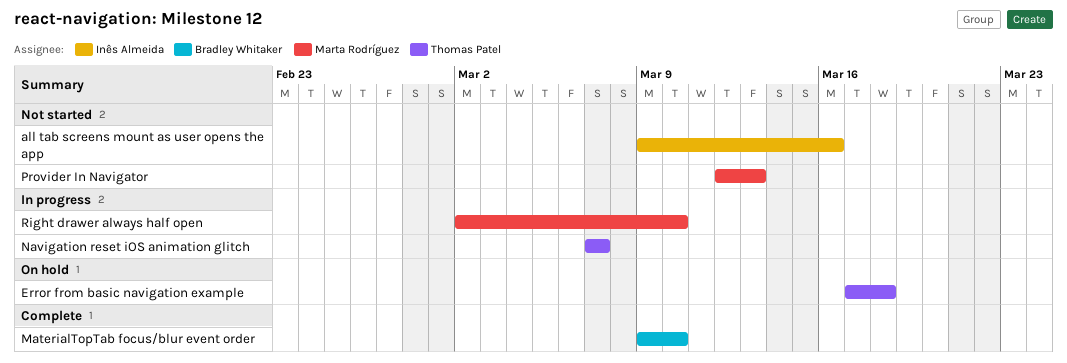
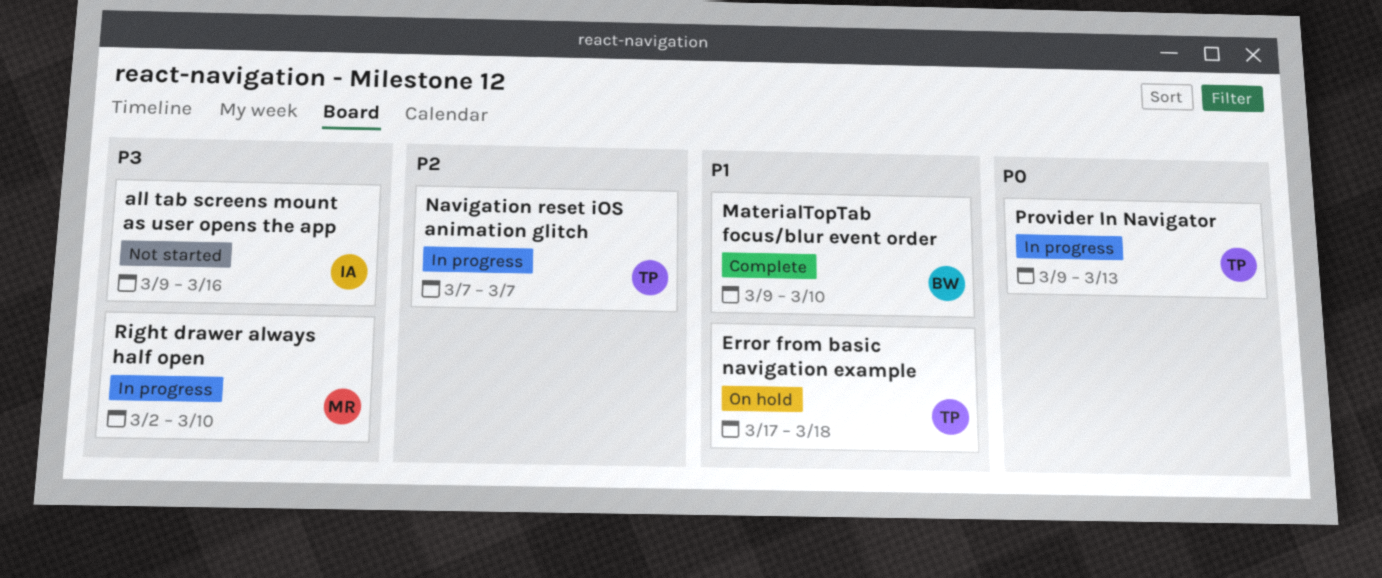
Provider In Navigator, status: Not started -> In progress
Provider In Navigator, owner: Marta Rodríguez -> Thomas Patel
Provider In Navigator, start: Mar 12 -> Mar 9

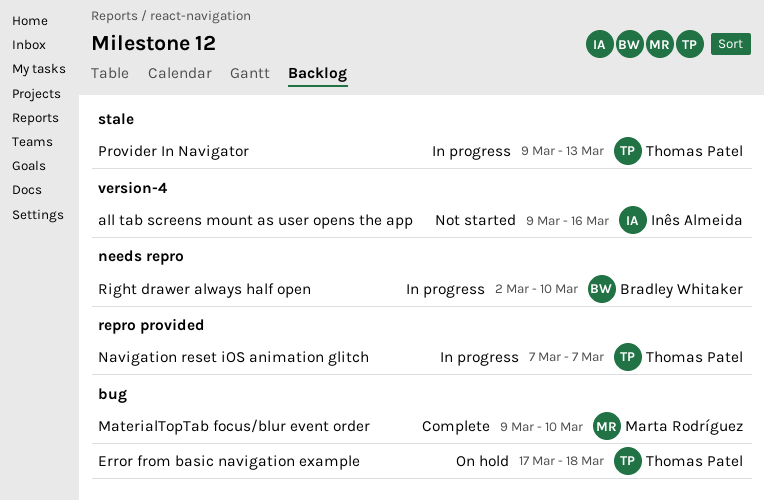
MaterialTopTab focus/blur event order, owner: Bradley Whitaker -> Marta Rodríguez
Right drawer always half open, owner: Marta Rodríguez -> Bradley Whitaker

